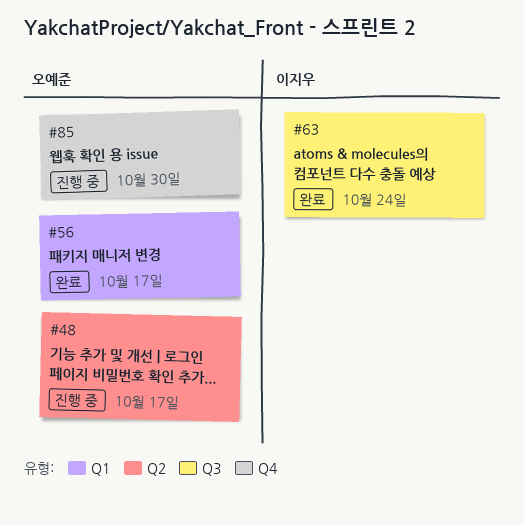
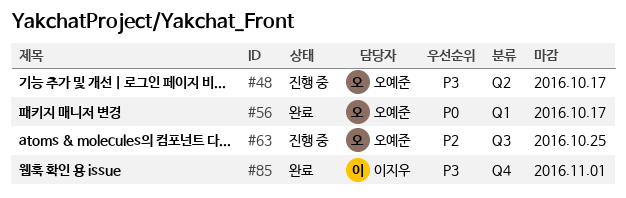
#63, status: 완료 -> 진행 중
#63, owner: 이지우 -> 오예준
#63, due: Oct 24 -> Oct 25
#85, status: 진행 중 -> 완료
#85, owner: 오예준 -> 이지우
#85, due: Oct 30 -> Nov 1

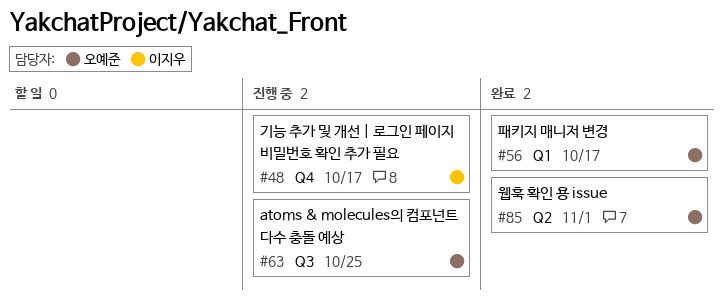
#48, owner: 오예준 -> 이지우
#48, label: Q2 -> Q4
#85, owner: 이지우 -> 오예준
#85, label: Q4 -> Q2

